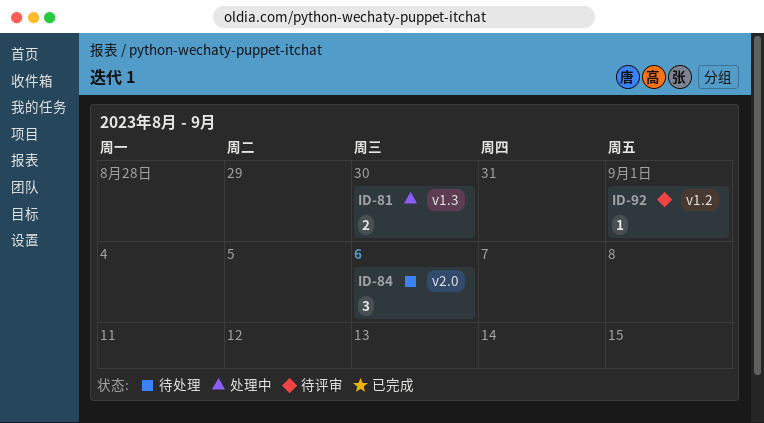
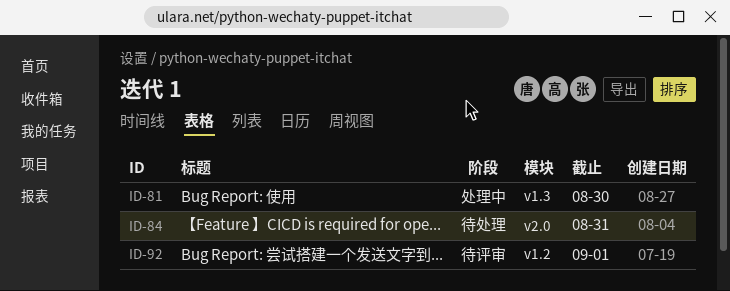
ID-84, due: Sep 6 -> Aug 31

